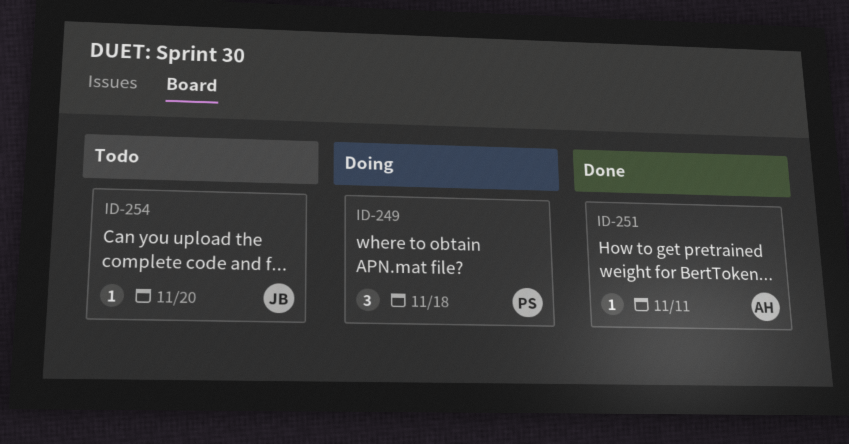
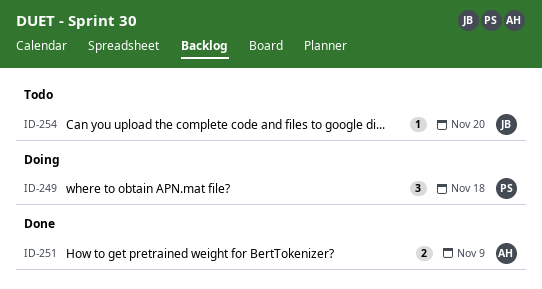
ID-251, estimate: 1 -> 2
ID-251, due: Nov 11 -> Nov 9

